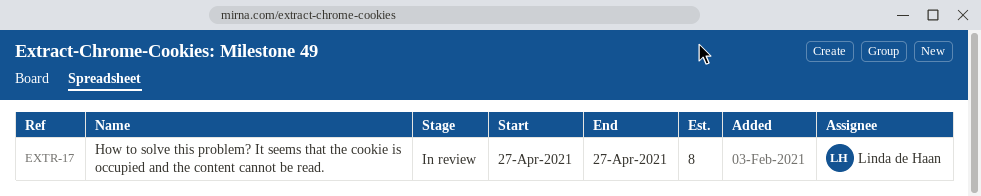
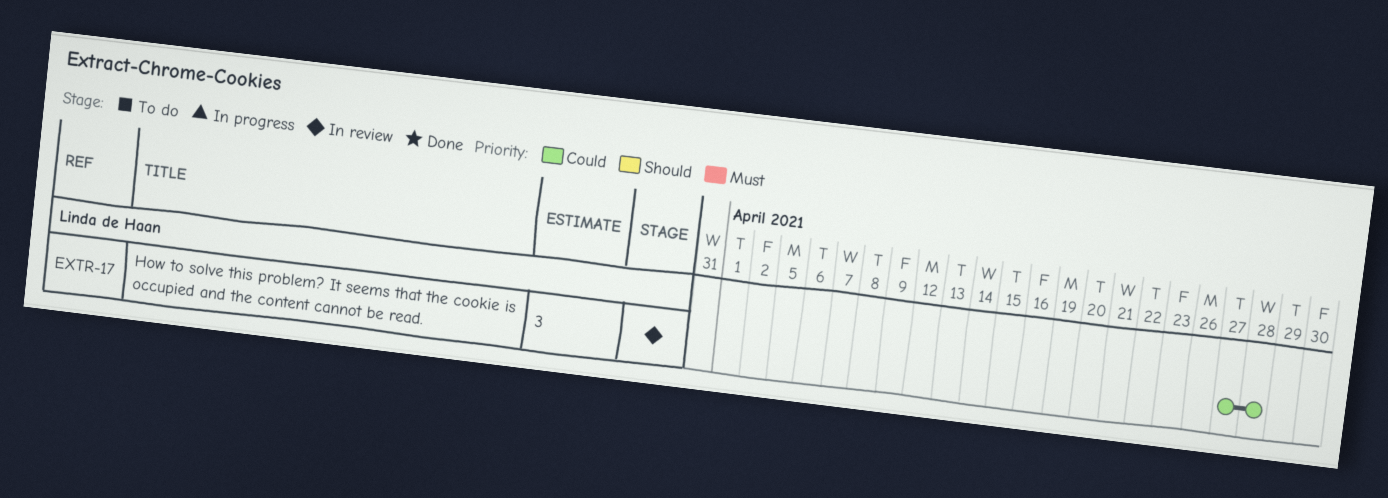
EXTR-17, estimate: 8 -> 3
EXTR-17, due: Apr 27 -> Apr 28

